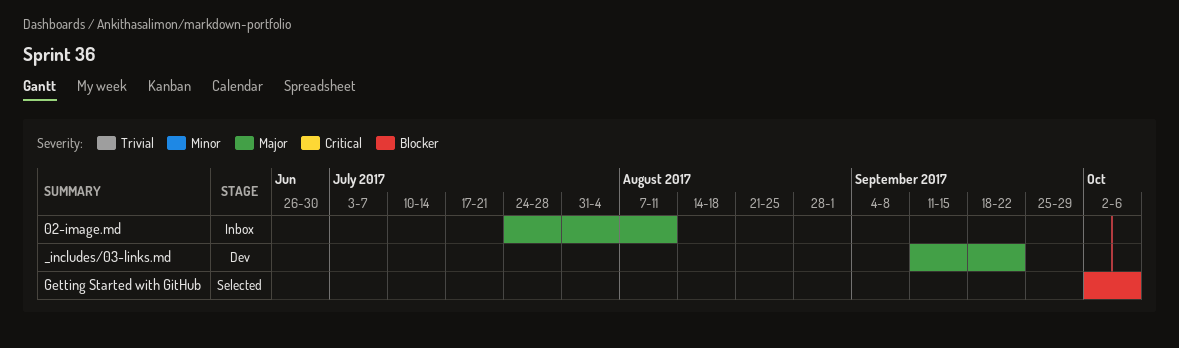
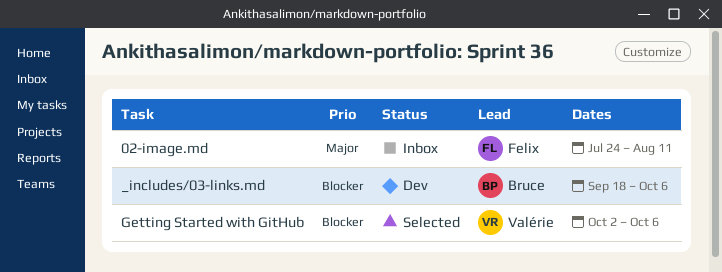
_includes/03-links.md, priority: Major -> Blocker
_includes/03-links.md, start: Sep 11 -> Sep 18
_includes/03-links.md, due: Sep 22 -> Oct 6

